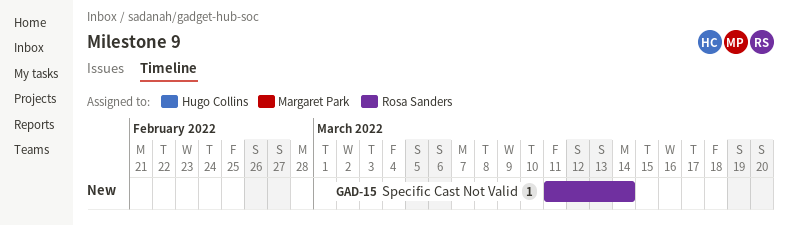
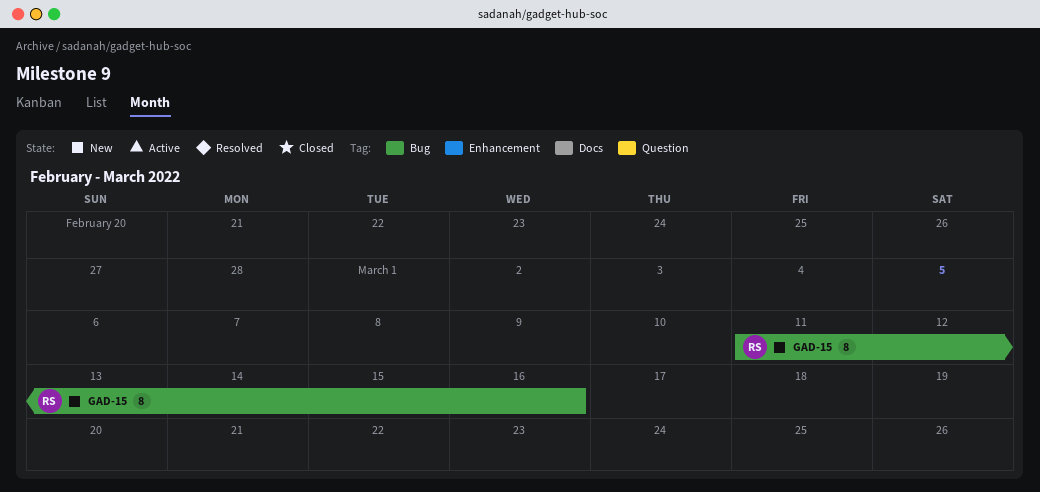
GAD-15, estimate: 1 -> 8
GAD-15, due: Mar 14 -> Mar 16

